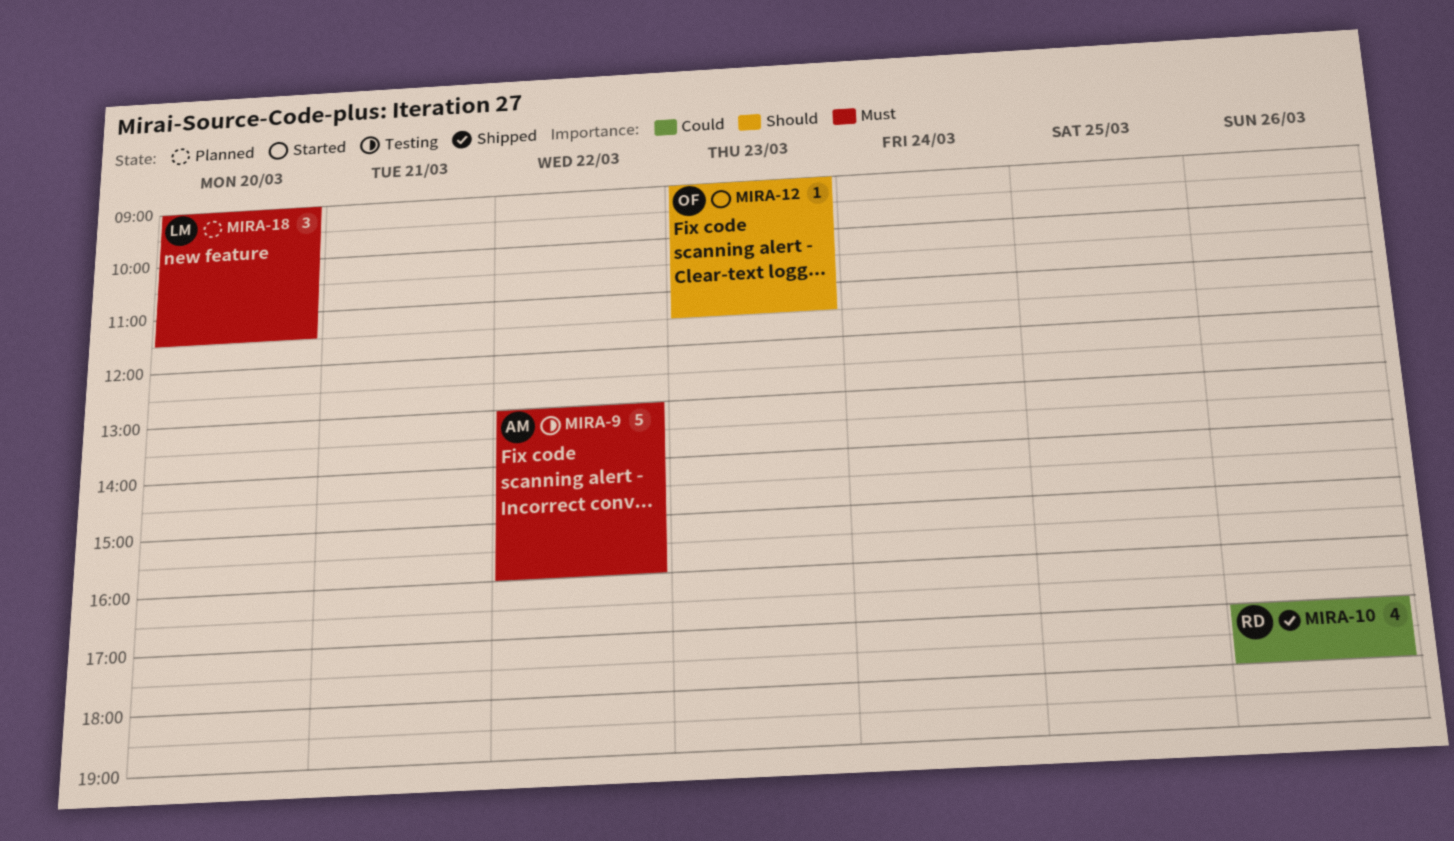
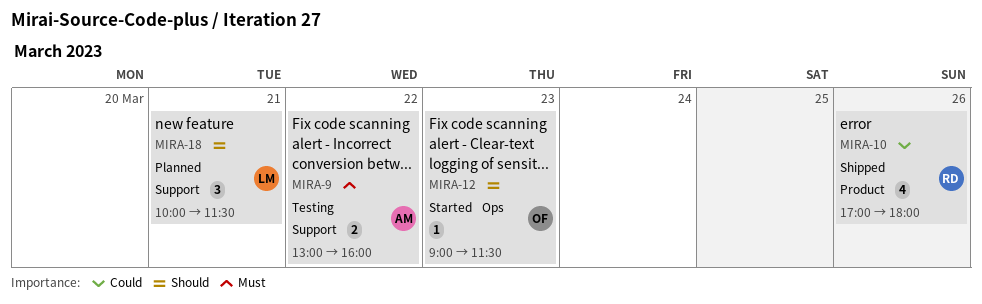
MIRA-9, estimate: 5 -> 2
MIRA-18, priority: Must -> Should
MIRA-18, day: Mar 20 -> Mar 21
MIRA-18, begins: 09:00 -> 10:00

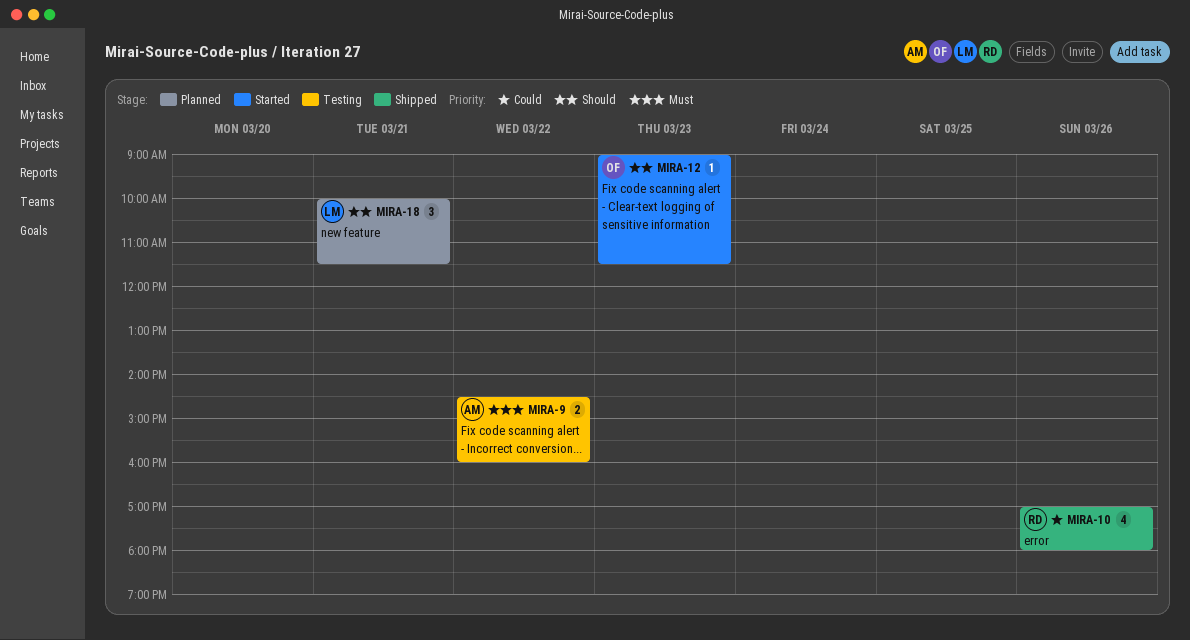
MIRA-9, begins: 13:00 -> 14:30

